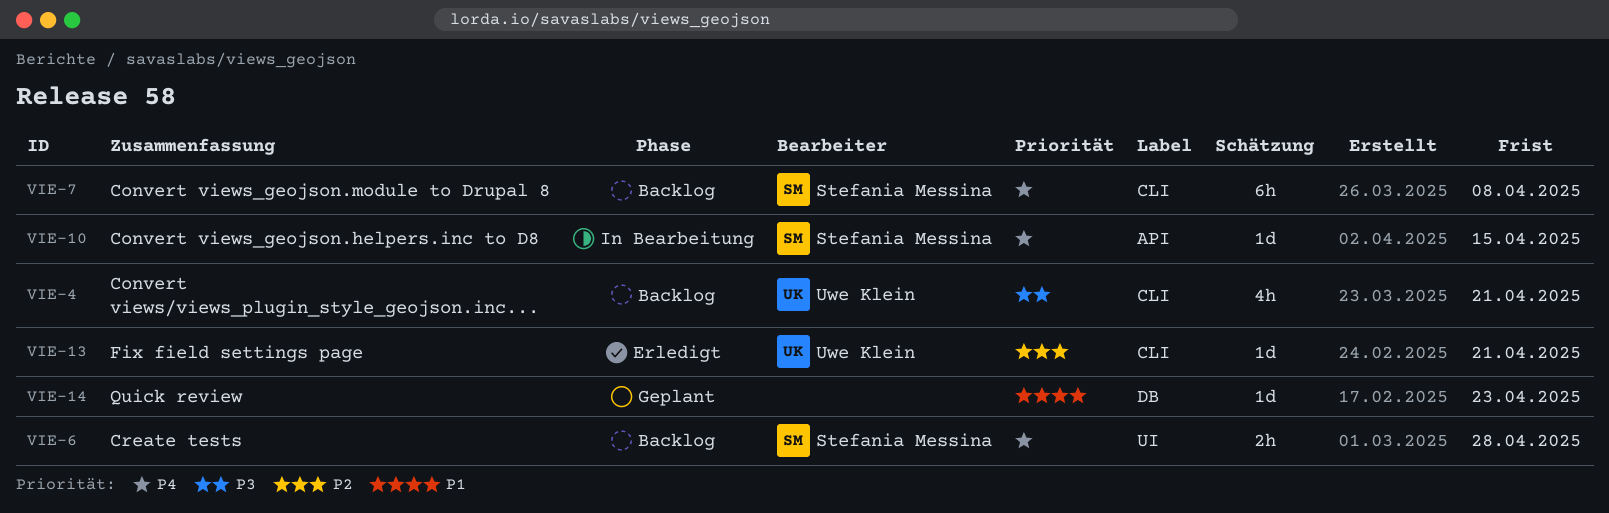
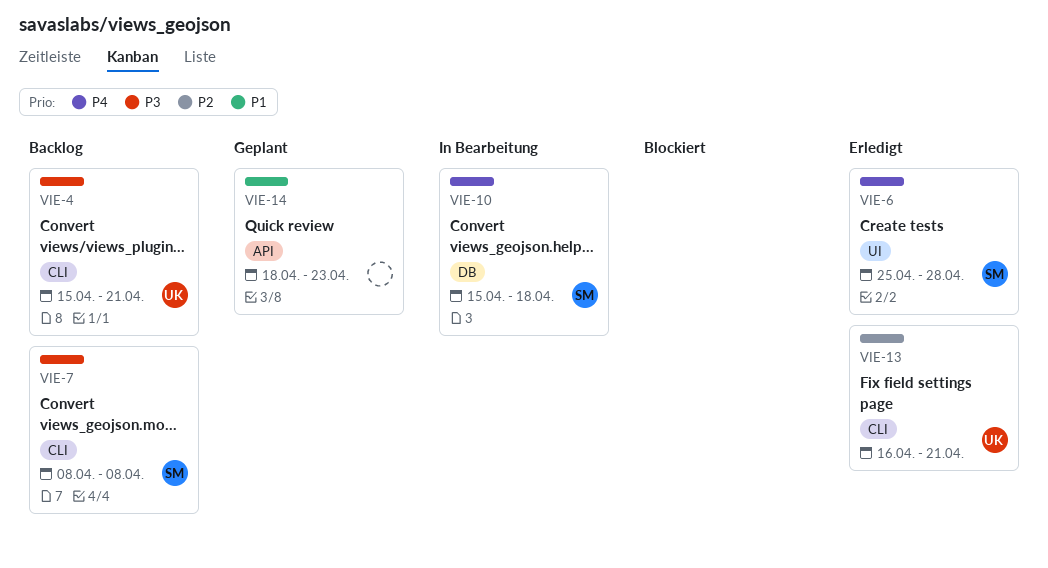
VIE-6, status: Backlog -> Erledigt
VIE-7, priority: P4 -> P3
VIE-10, label: API -> DB
VIE-10, due: Apr 15 -> Apr 18
VIE-14, label: DB -> API

